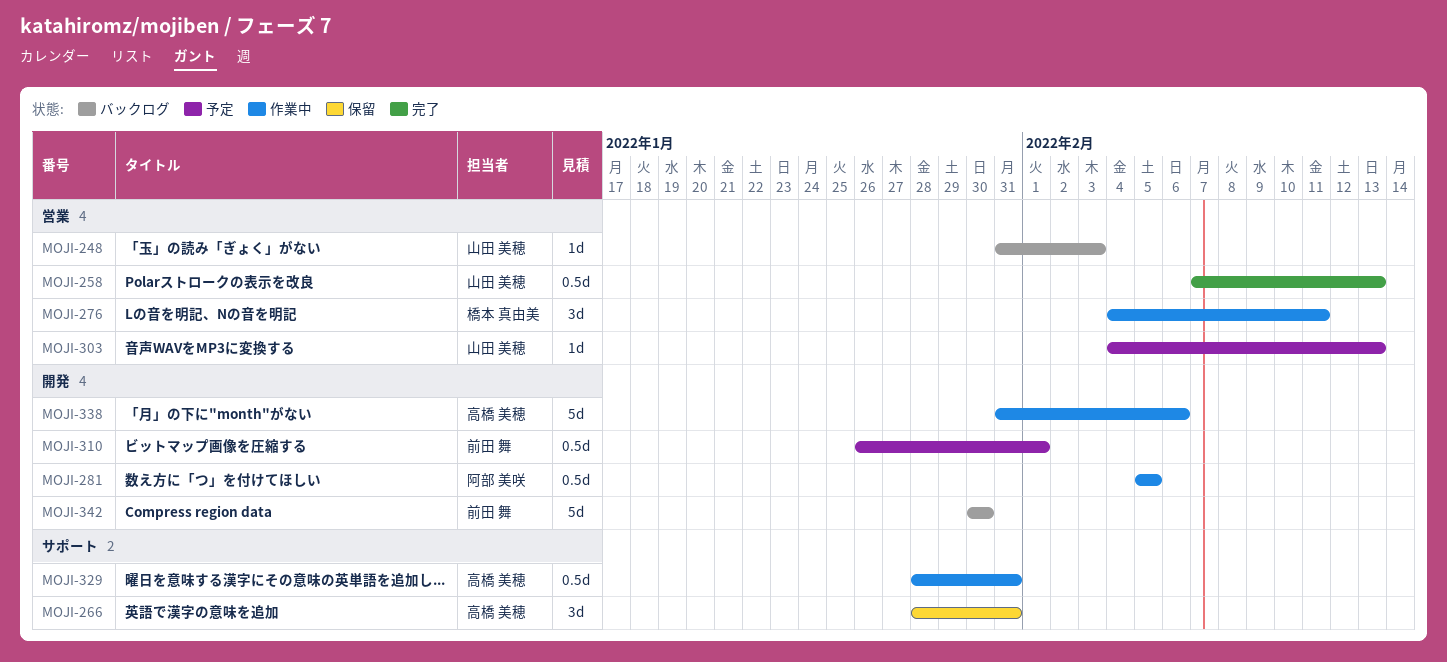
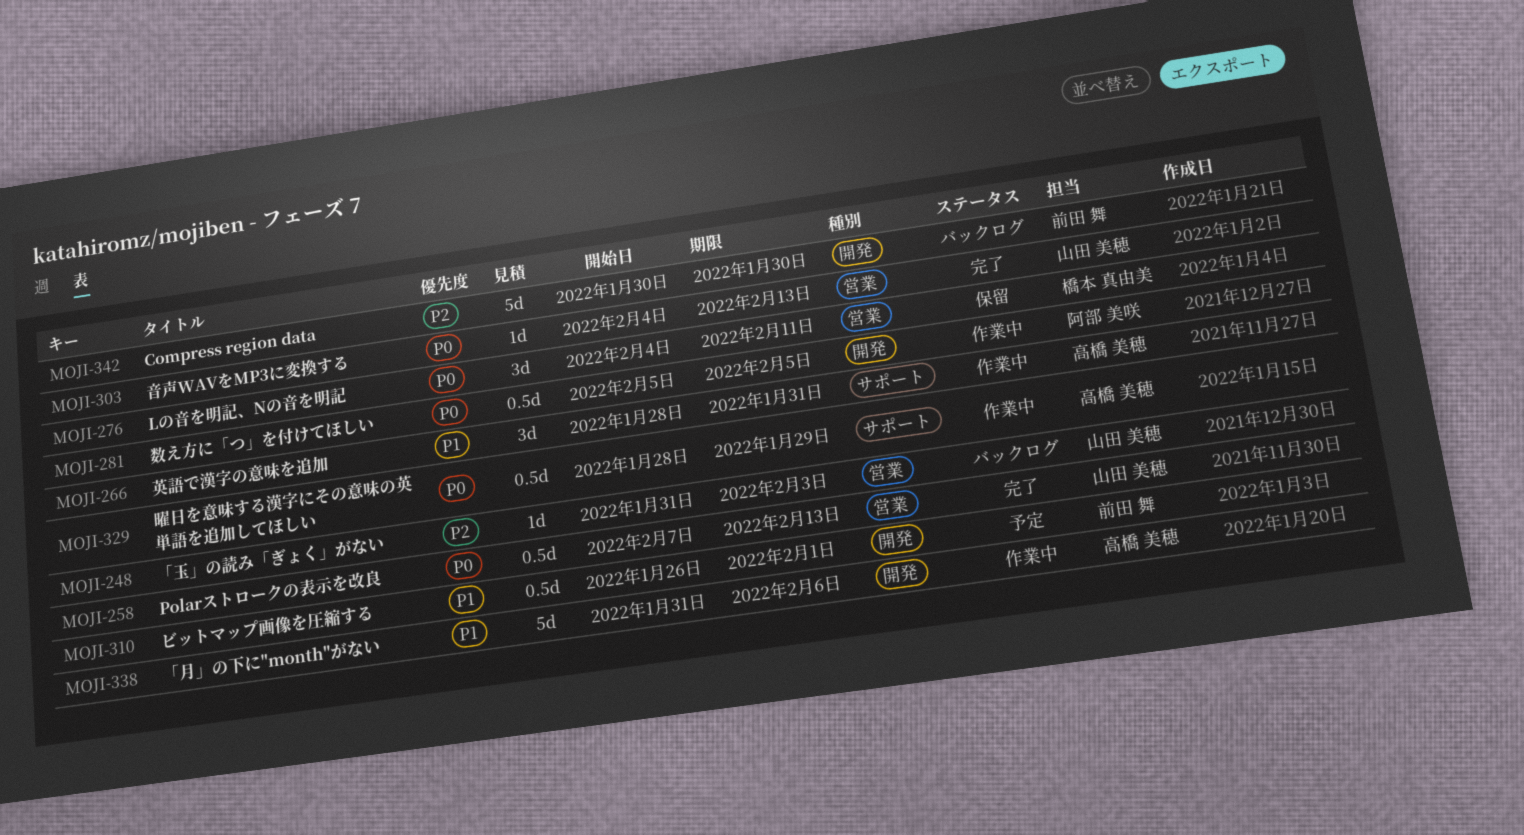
MOJI-266, status: 保留 -> 作業中
MOJI-276, status: 作業中 -> 保留
MOJI-303, status: 予定 -> 完了
MOJI-329, due: Jan 31 -> Jan 29

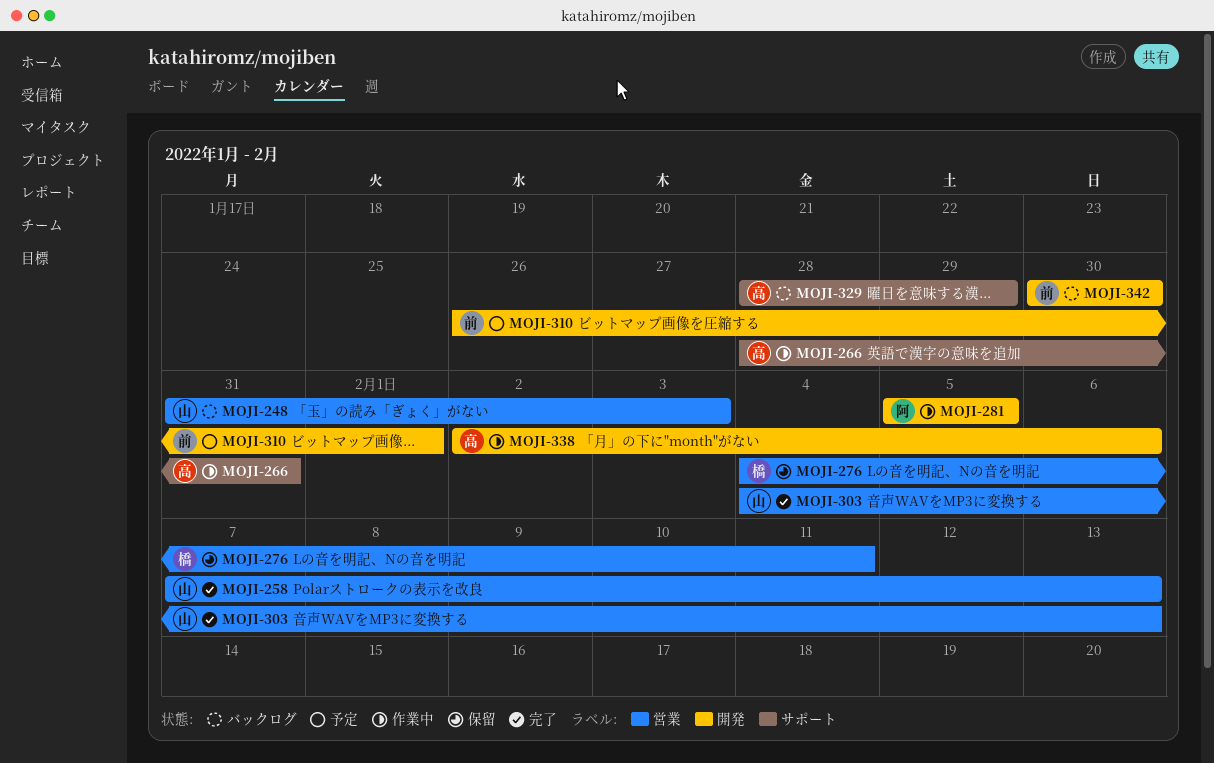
MOJI-329, status: 作業中 -> バックログ
MOJI-338, start: Jan 31 -> Feb 2

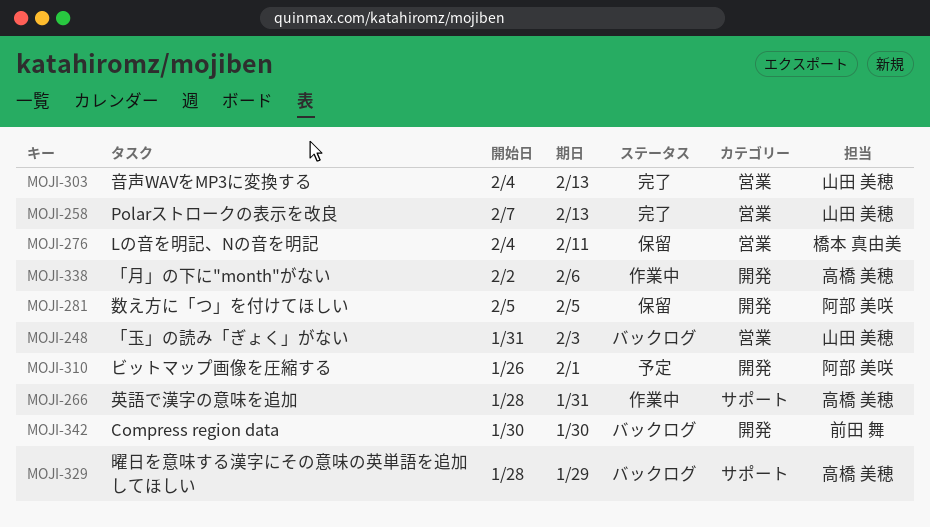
MOJI-281, status: 作業中 -> 保留
MOJI-310, owner: 前田 舞 -> 阿部 美咲

